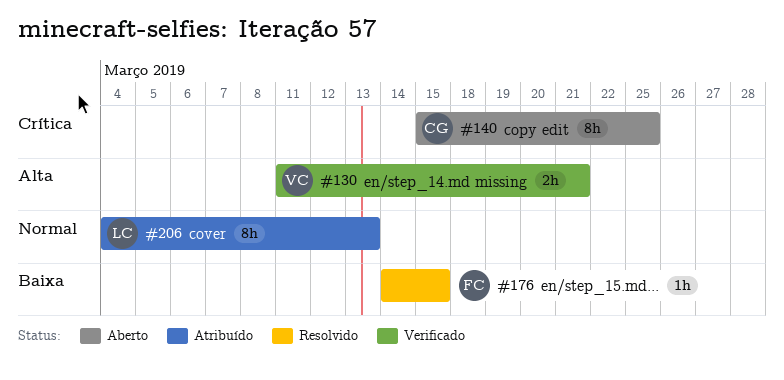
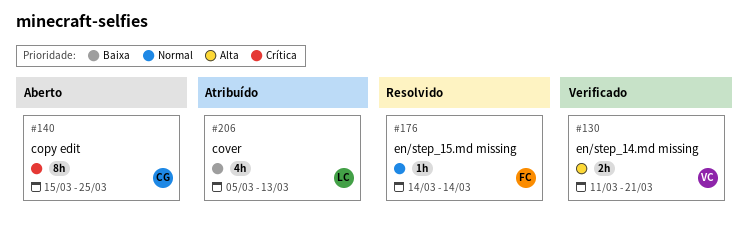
#176, priority: Baixa -> Normal
#176, due: Mar 15 -> Mar 14
#206, priority: Normal -> Baixa
#206, estimate: 8h -> 4h
#206, start: Mar 4 -> Mar 5

